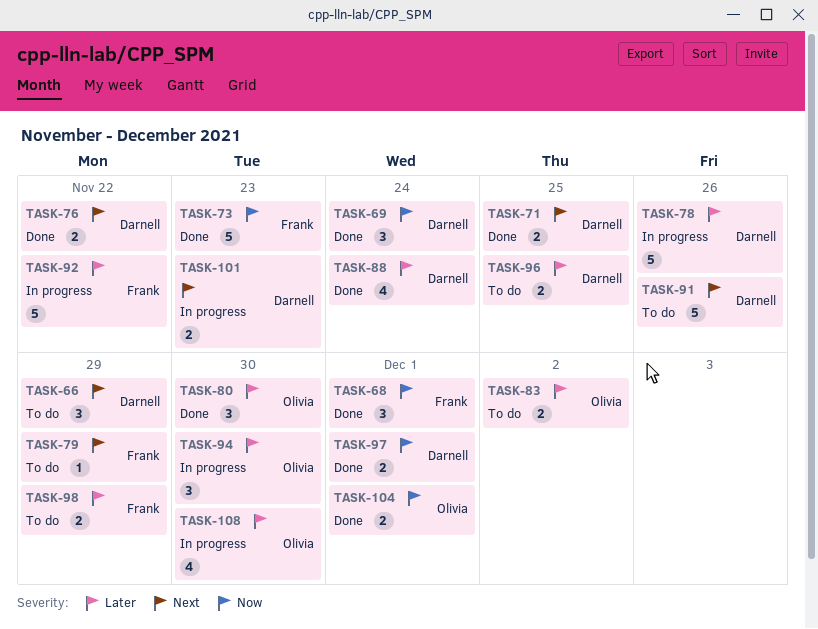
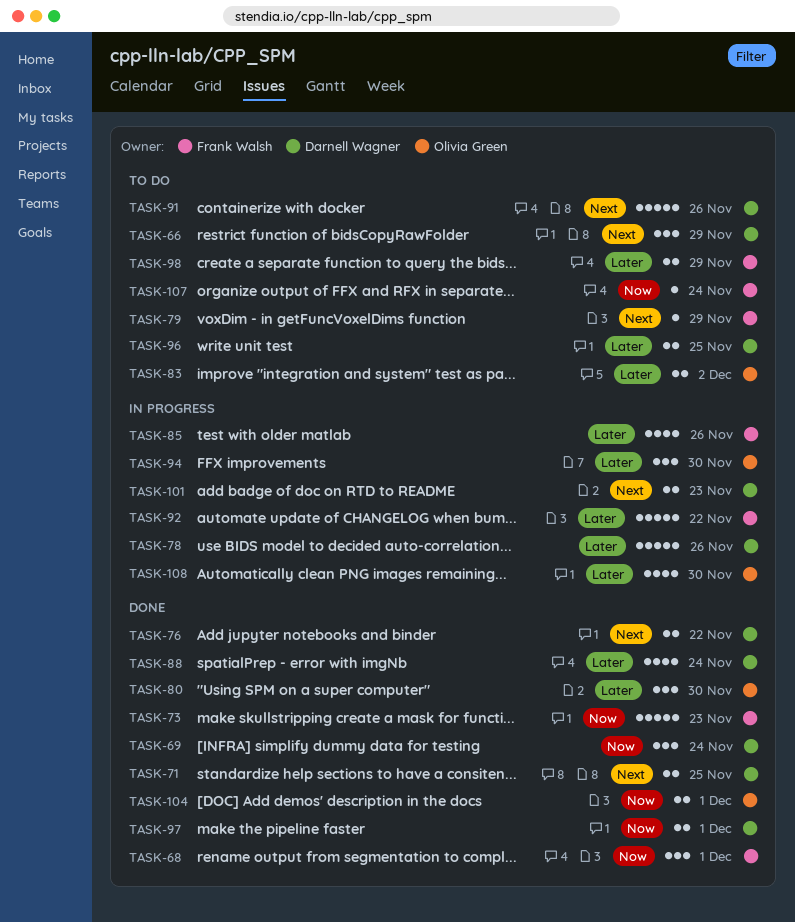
TASK-85: none -> present
TASK-107: none -> present

